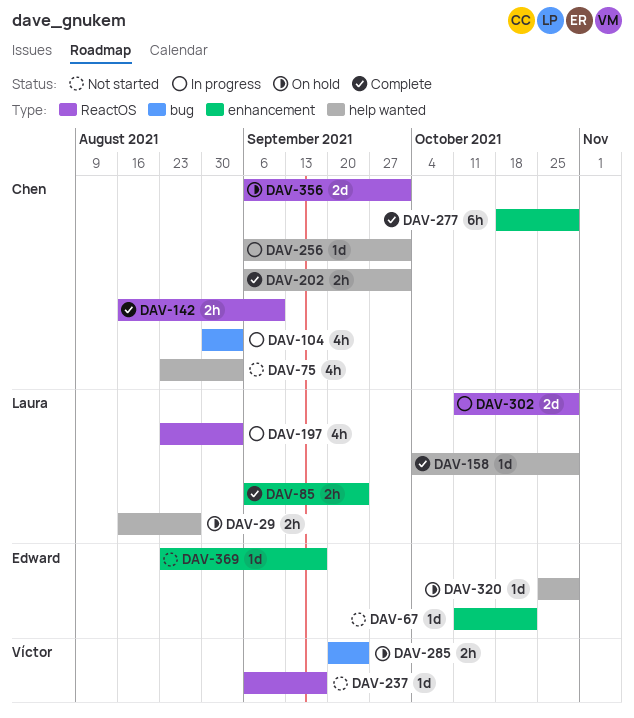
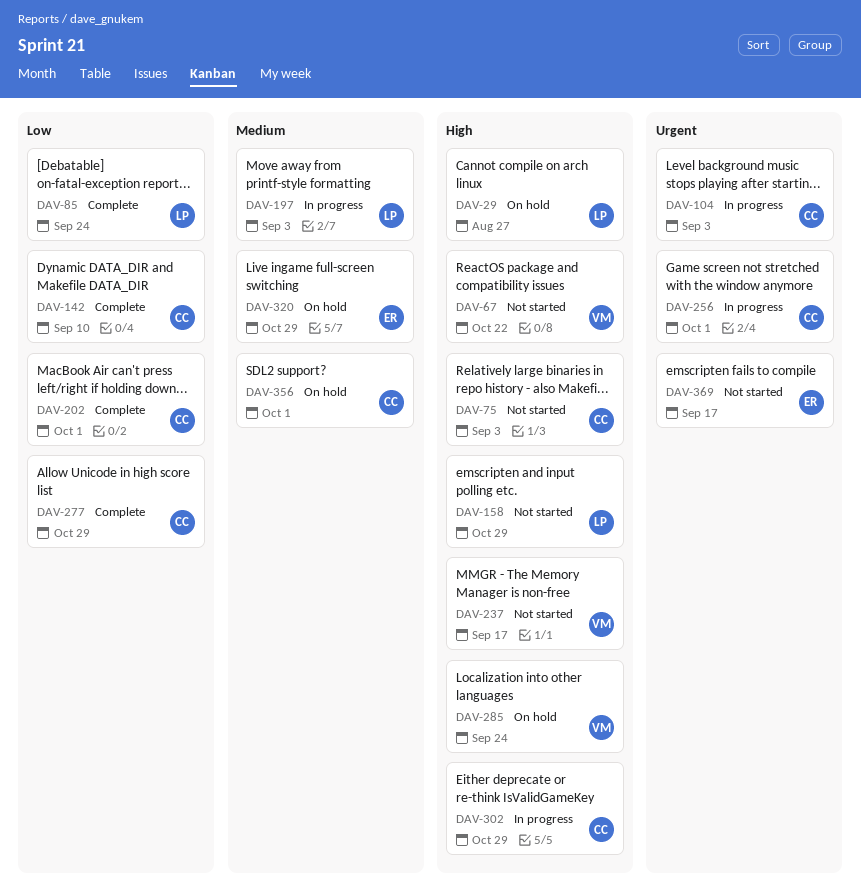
DAV-67, owner: Edward -> Víctor
DAV-158, status: Complete -> Not started
DAV-302, owner: Laura -> Chen

